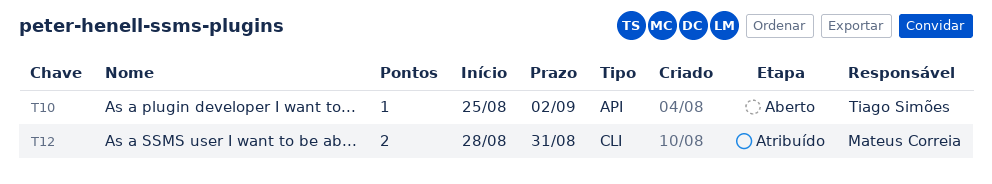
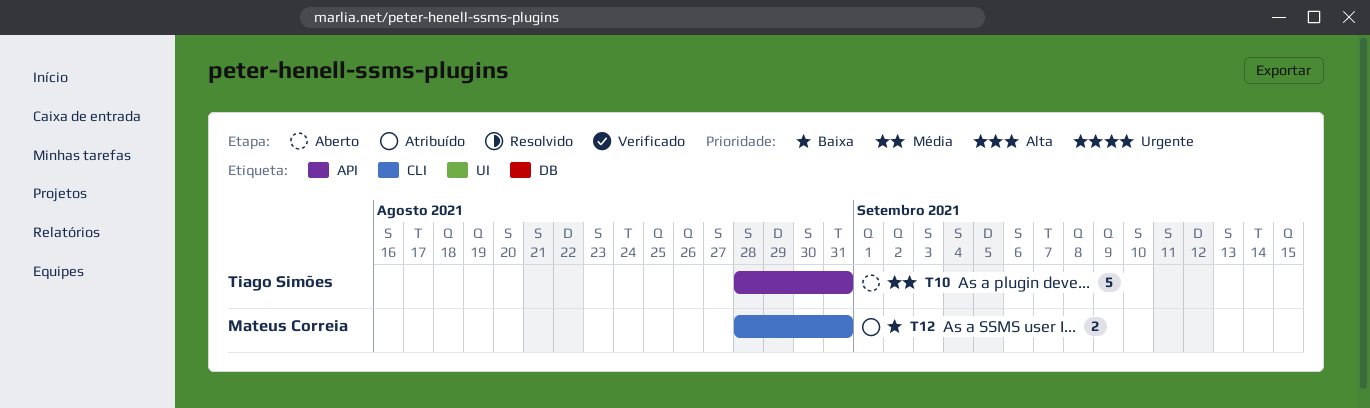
T10, estimate: 1 -> 5
T10, start: Aug 25 -> Aug 28
T10, due: Sep 2 -> Aug 31

